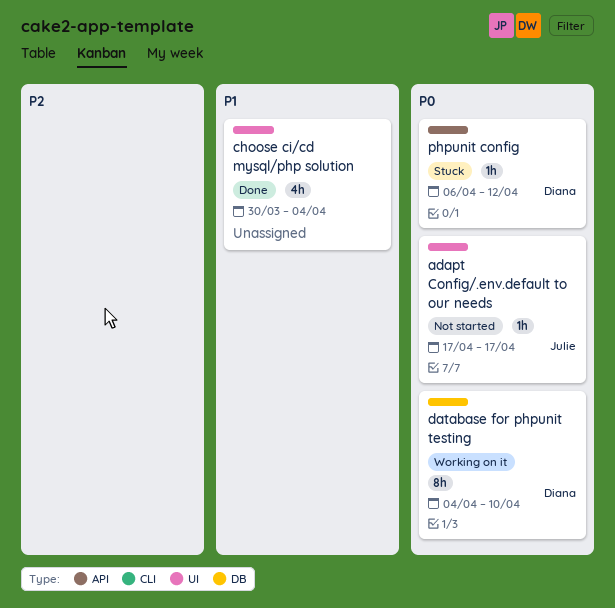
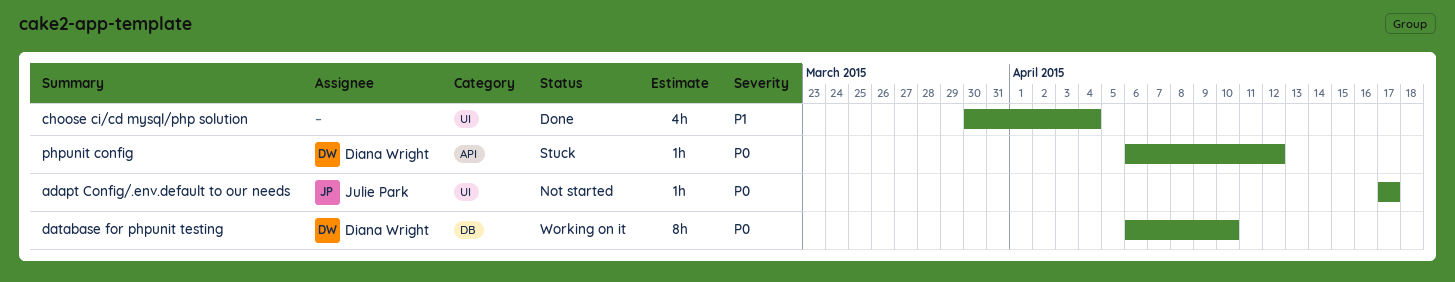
database for phpunit testing, start: Apr 4 -> Apr 6

